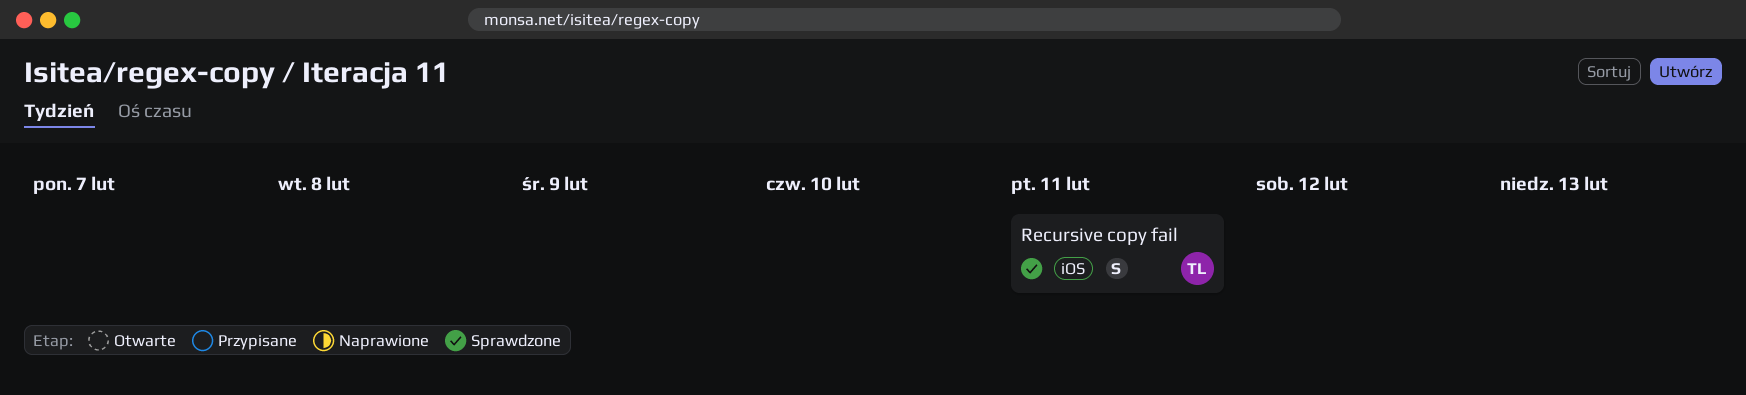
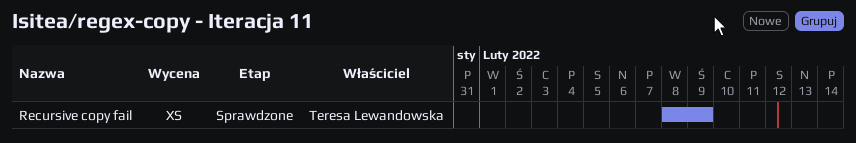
Recursive copy fail, estimate: S -> XS
Recursive copy fail, due: Feb 11 -> Feb 9

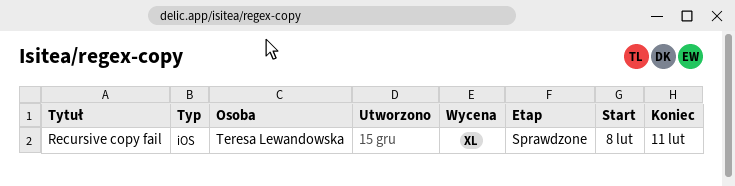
Recursive copy fail, estimate: XS -> XL
Recursive copy fail, due: Feb 9 -> Feb 11

